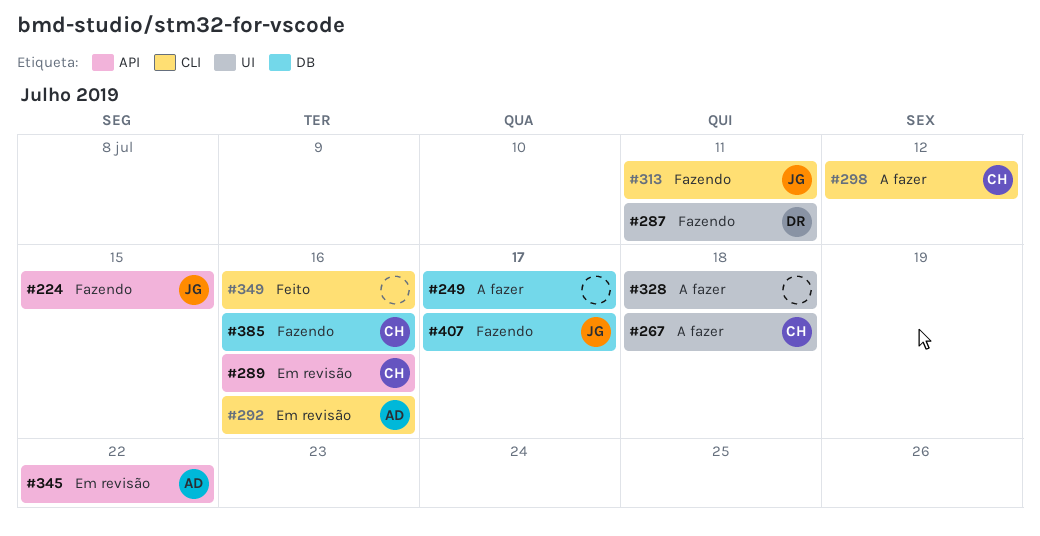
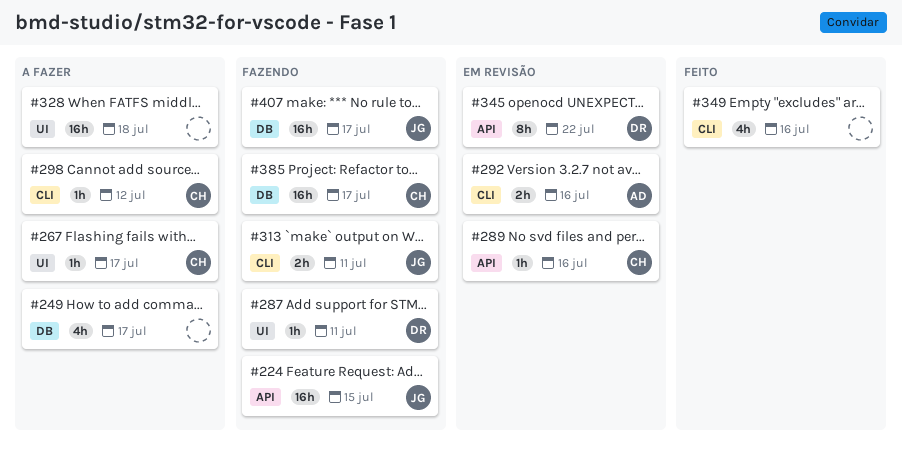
#267, due: Jul 18 -> Jul 17
#345, owner: AD -> DR
#385, due: Jul 16 -> Jul 17

